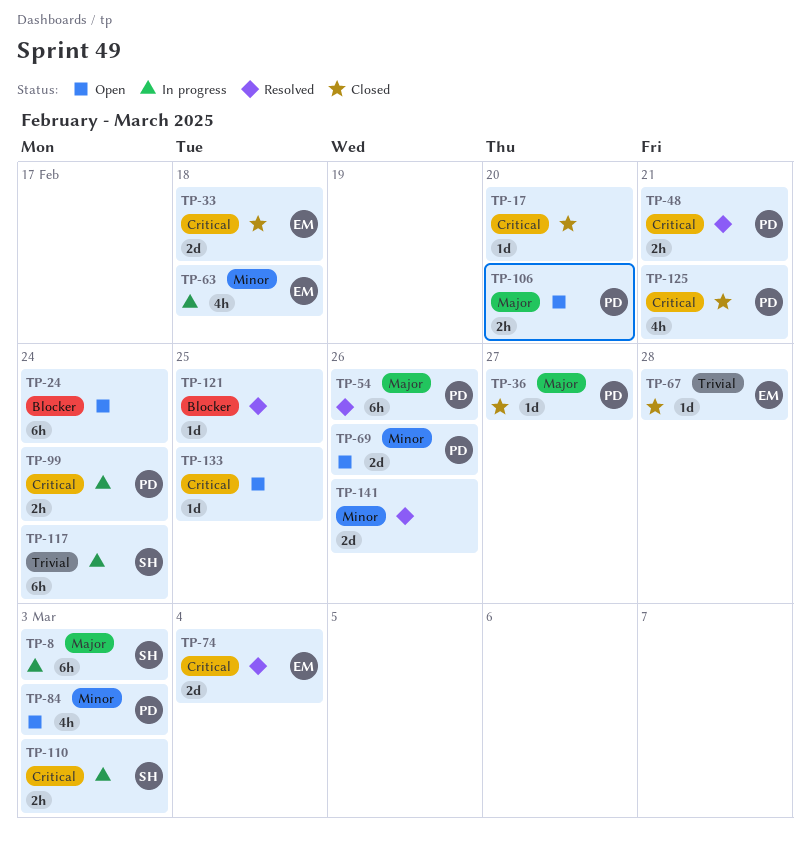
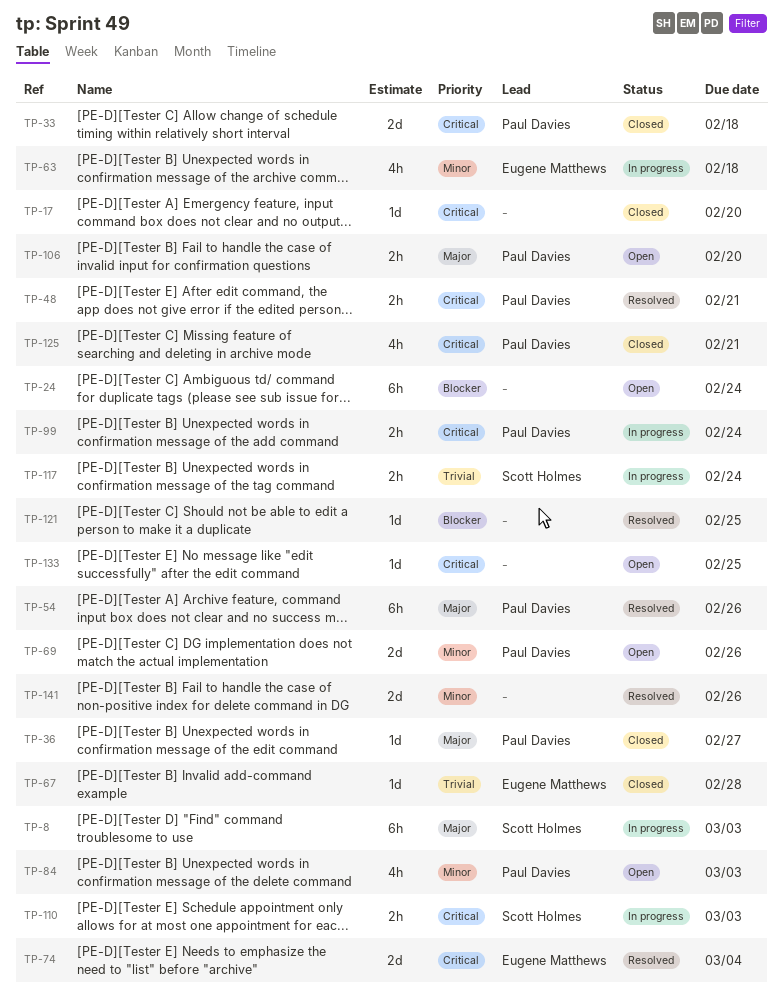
TP-33, owner: Eugene Matthews -> Paul Davies
TP-117, estimate: 6h -> 2h

